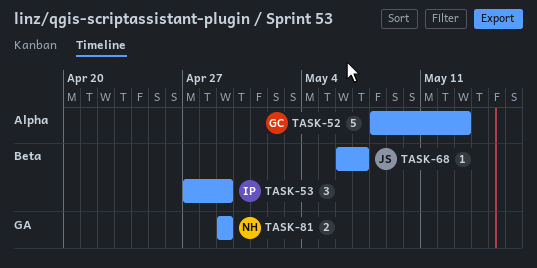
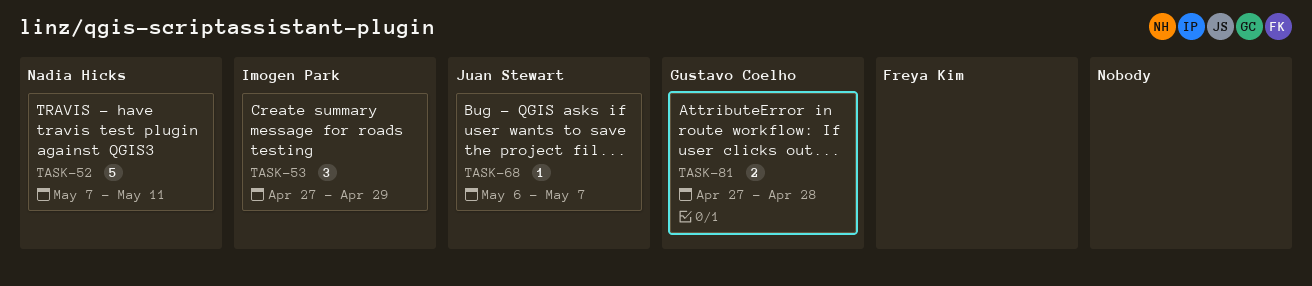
TASK-52, owner: Gustavo Coelho -> Nadia Hicks
TASK-52, start: May 8 -> May 7
TASK-52, due: May 13 -> May 11
TASK-81, owner: Nadia Hicks -> Gustavo Coelho
TASK-81, start: Apr 29 -> Apr 27
TASK-81, due: Apr 29 -> Apr 28

